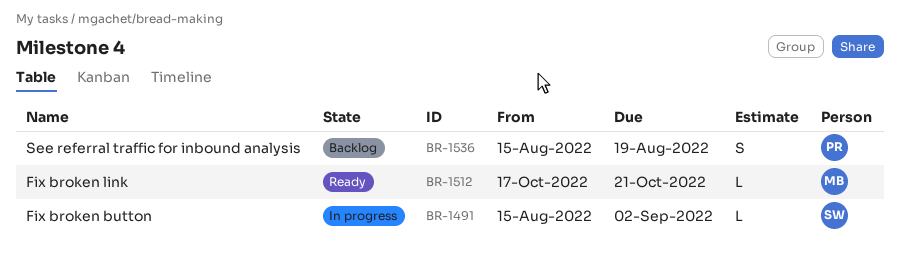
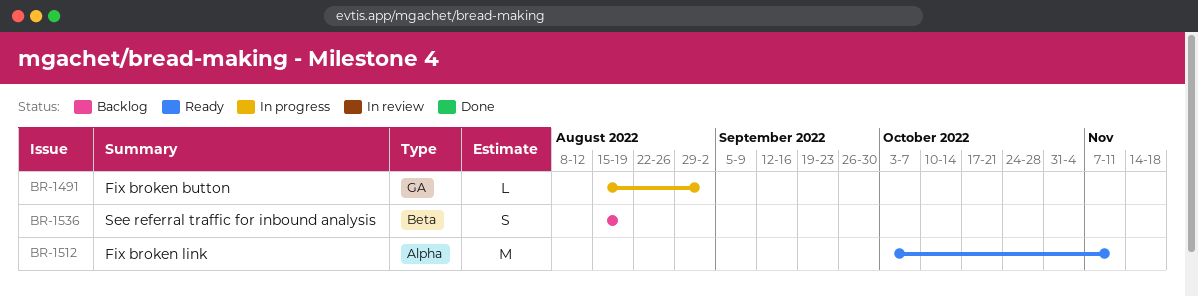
BR-1512, estimate: L -> M
BR-1512, start: Oct 17 -> Oct 3
BR-1512, due: Oct 21 -> Nov 11

